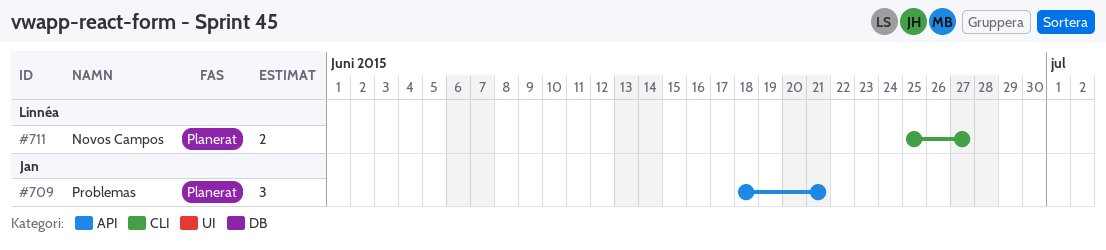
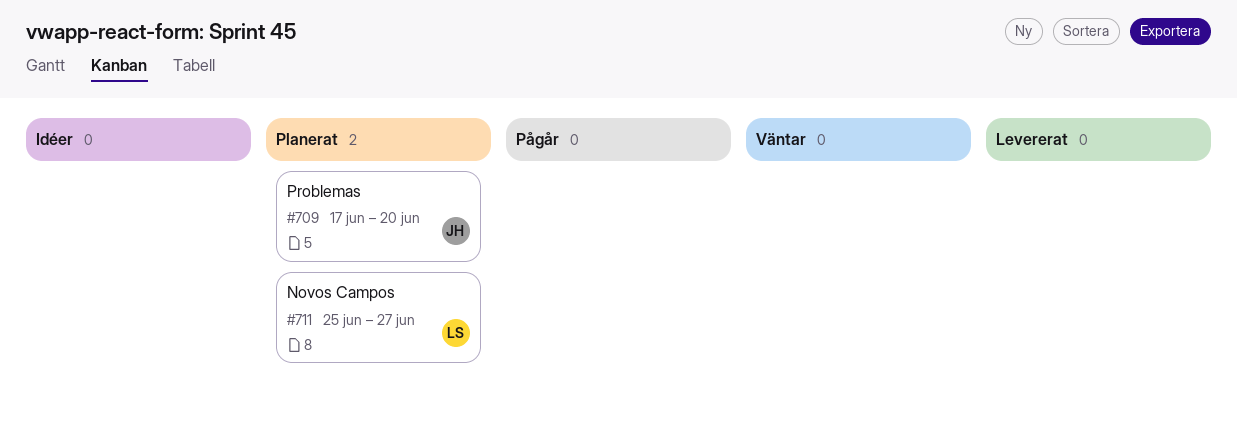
#709, start: Jun 18 -> Jun 17
#709, due: Jun 21 -> Jun 20

